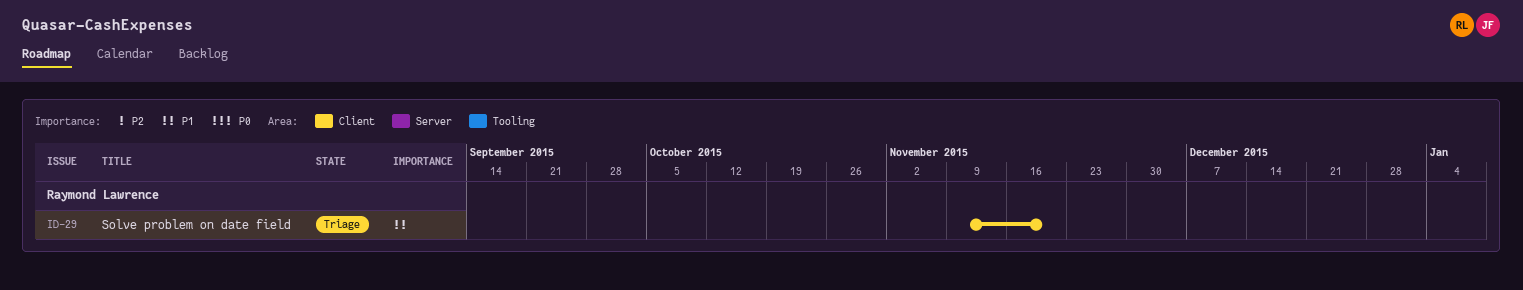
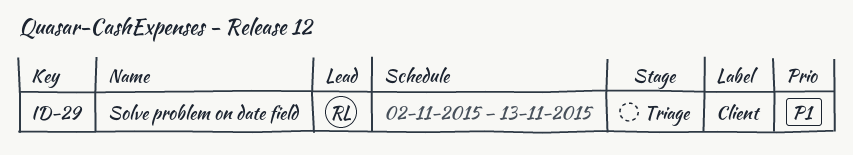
ID-29, start: Nov 9 -> Nov 2
ID-29, due: Nov 20 -> Nov 13

